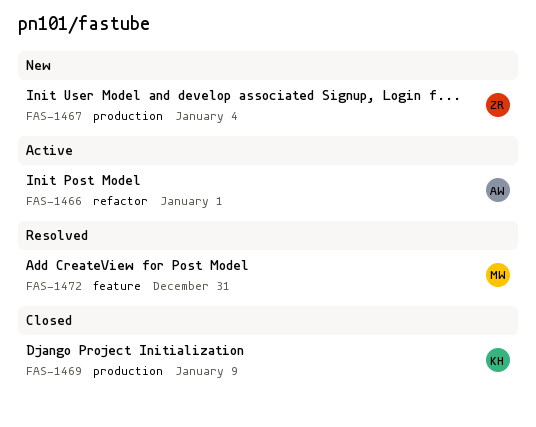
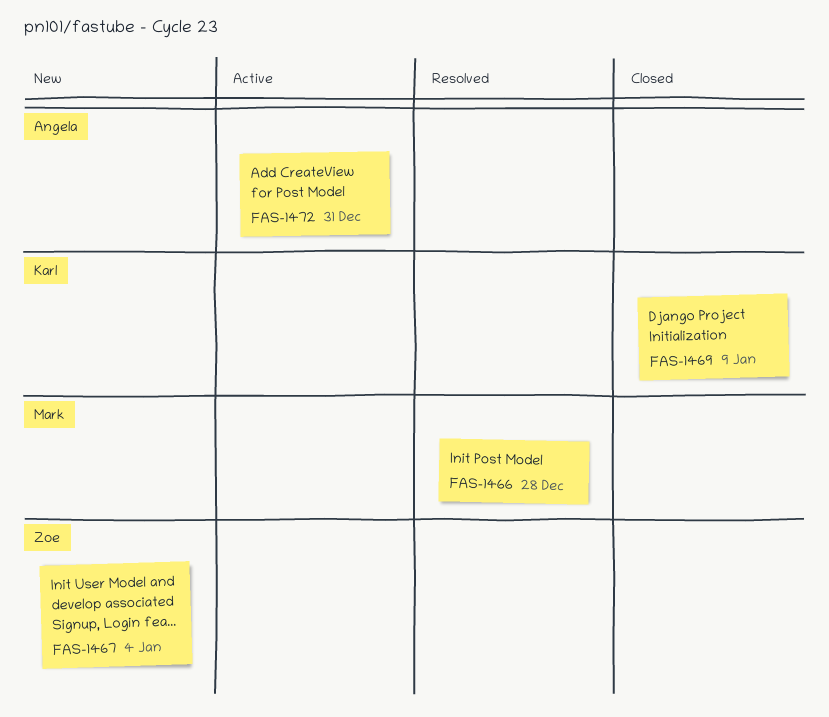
FAS-1466, status: Active -> Resolved
FAS-1466, owner: Angela -> Mark
FAS-1466, due: Jan 1 -> Dec 28
FAS-1472, status: Resolved -> Active
FAS-1472, owner: Mark -> Angela

